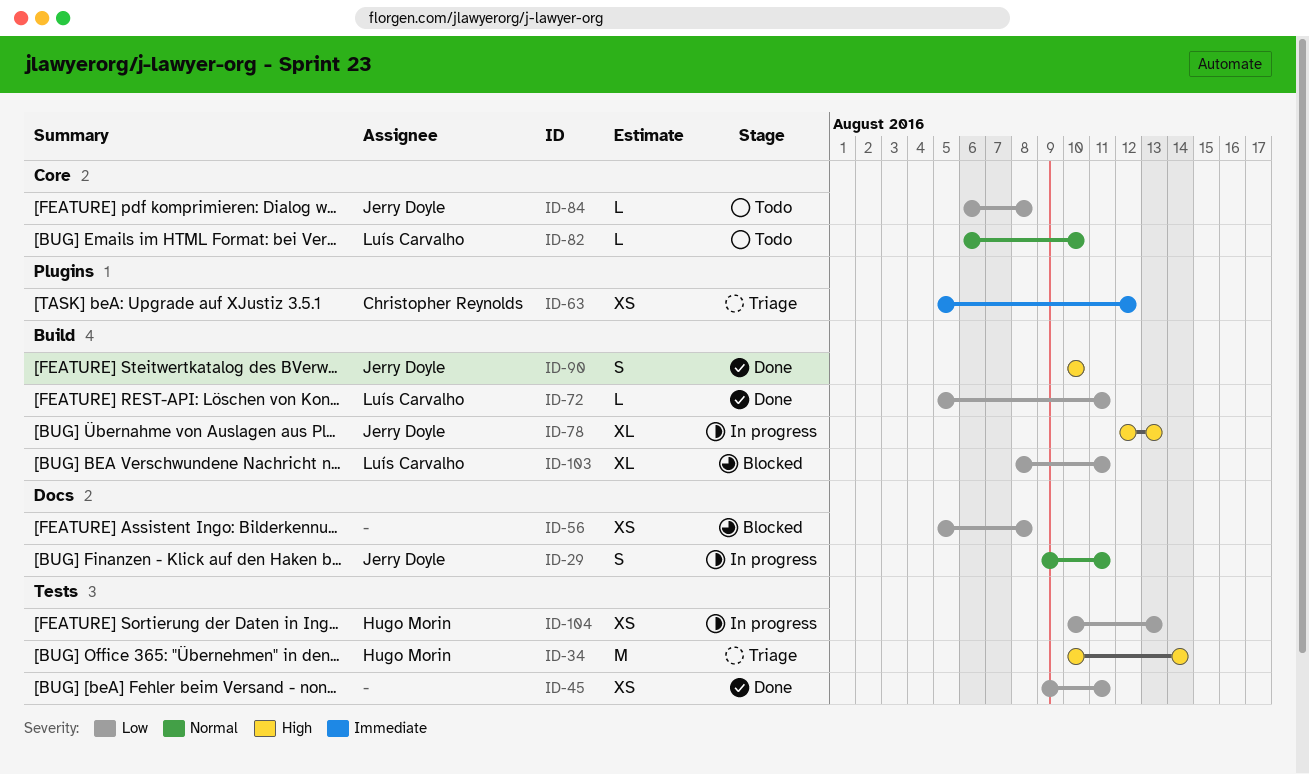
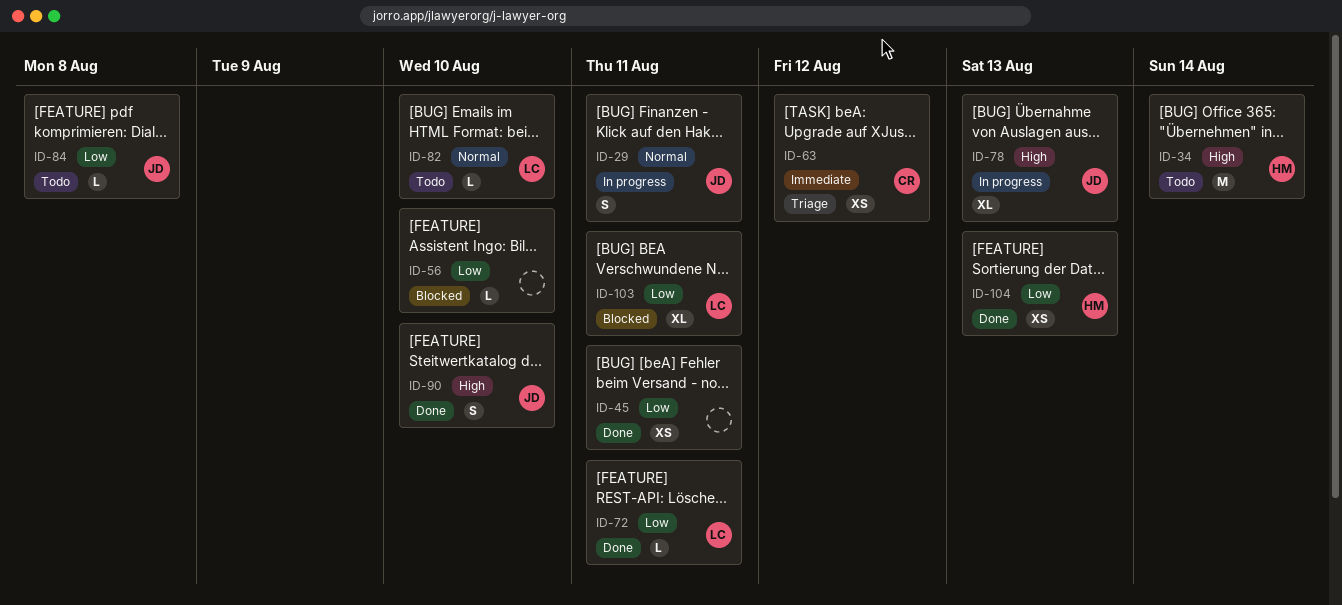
ID-34, status: Triage -> Todo
ID-56, estimate: XS -> L
ID-56, due: Aug 8 -> Aug 10
ID-104, status: In progress -> Done

